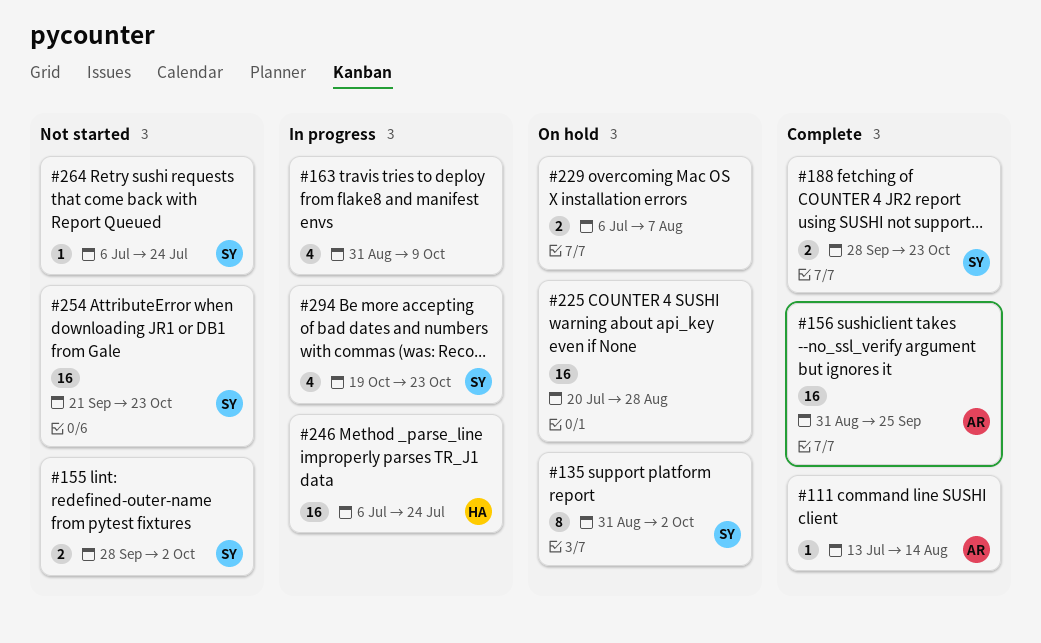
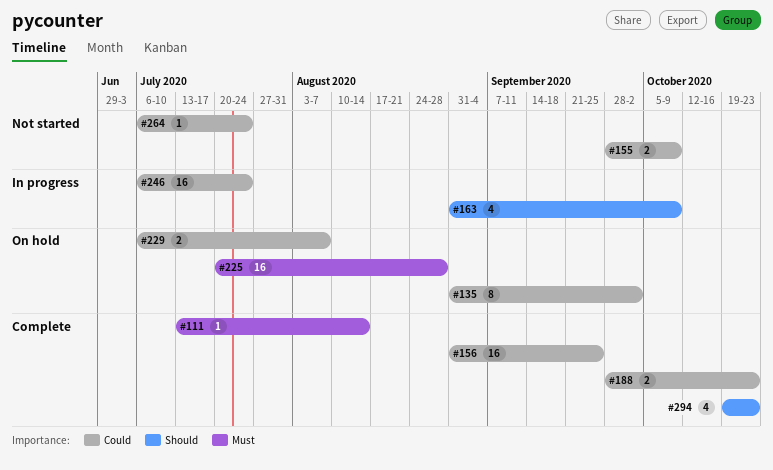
#155, due: Oct 2 -> Oct 9
#254: present -> none
#294, status: In progress -> Complete

